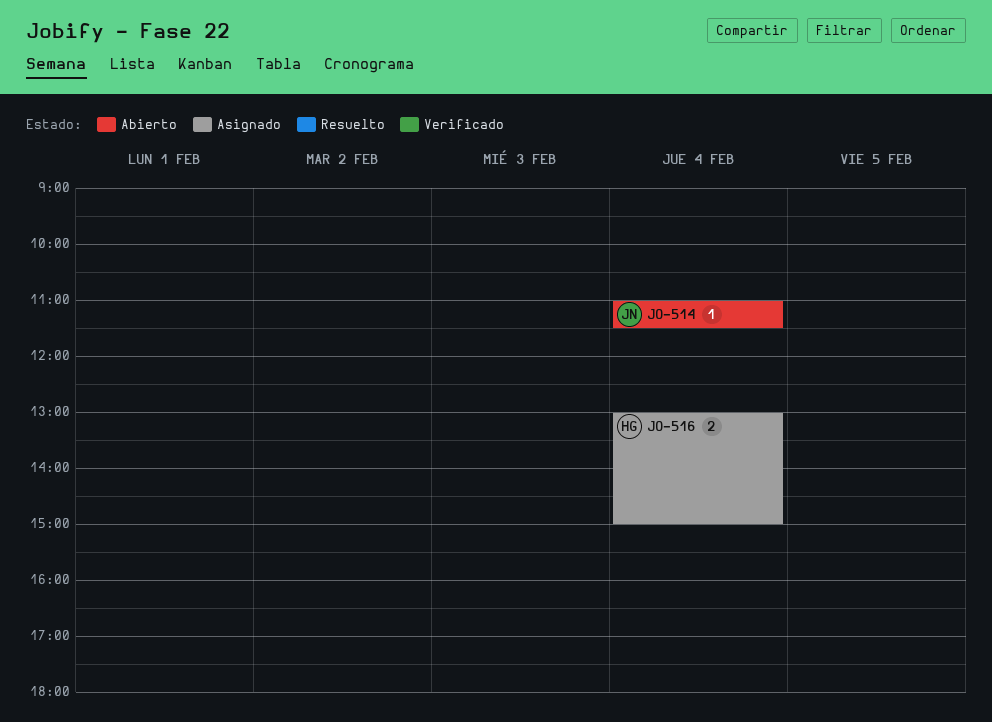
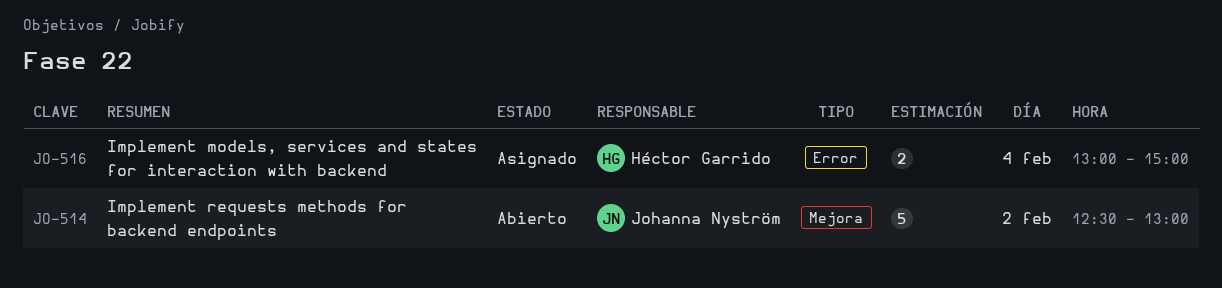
JO-514, estimate: 1 -> 5
JO-514, day: Feb 4 -> Feb 2
JO-514, begins: 11:00 -> 12:30
JO-514, ends: 11:30 -> 13:00

